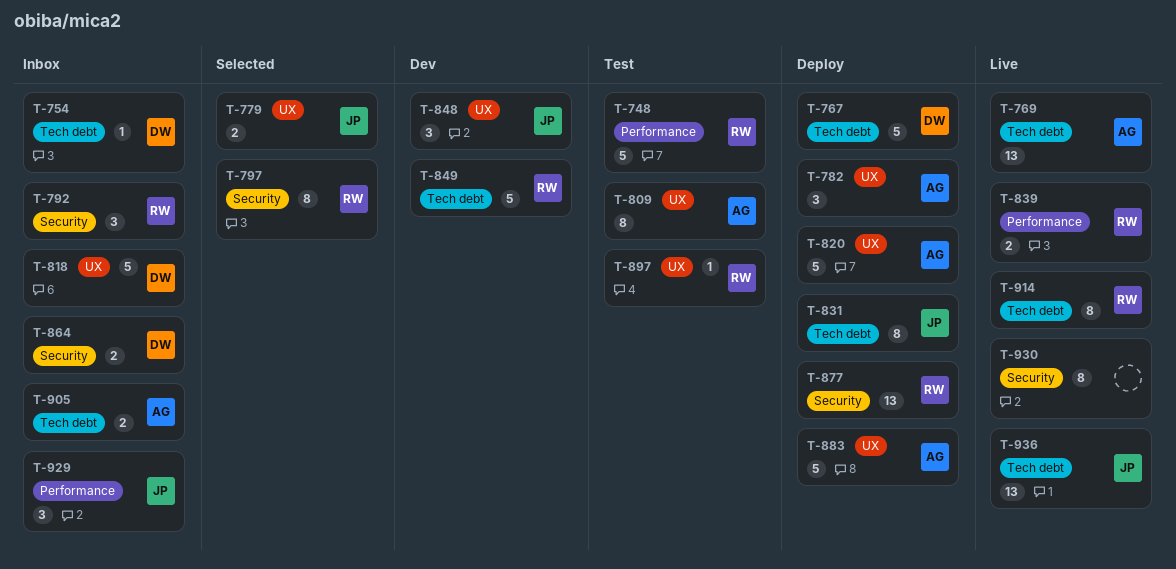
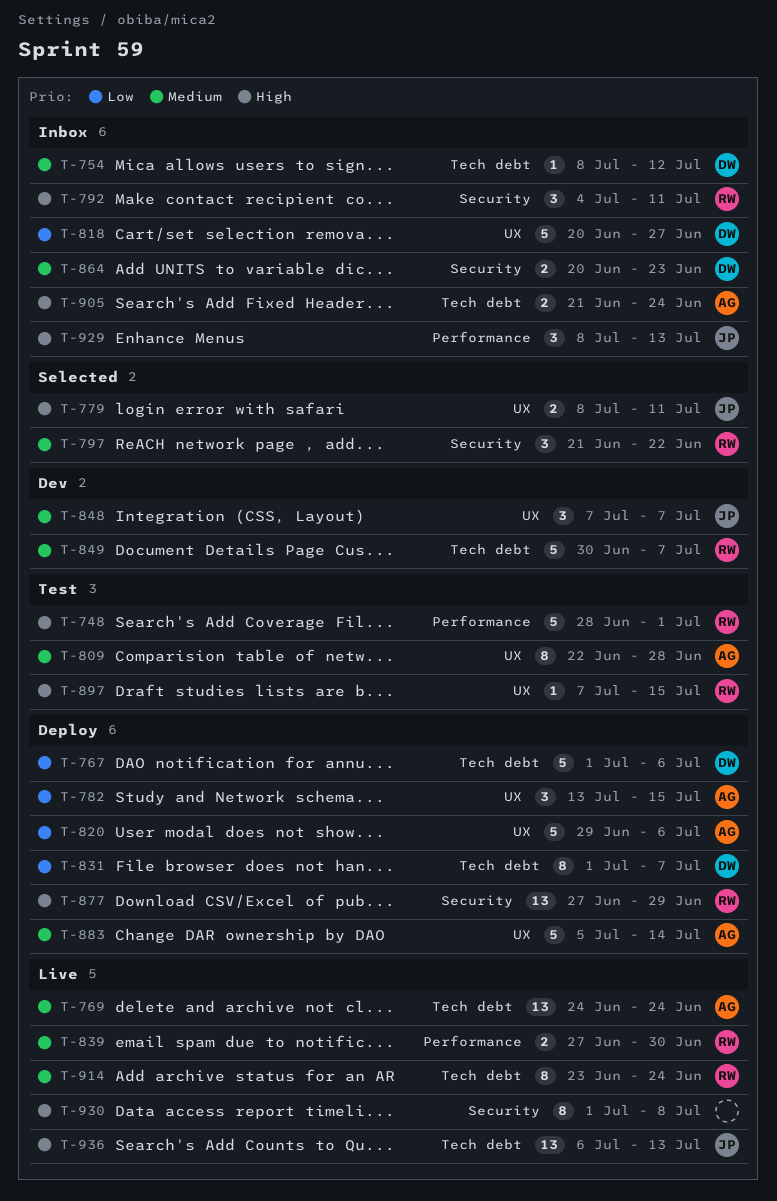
T-797, estimate: 8 -> 3
T-831, owner: JP -> DW

